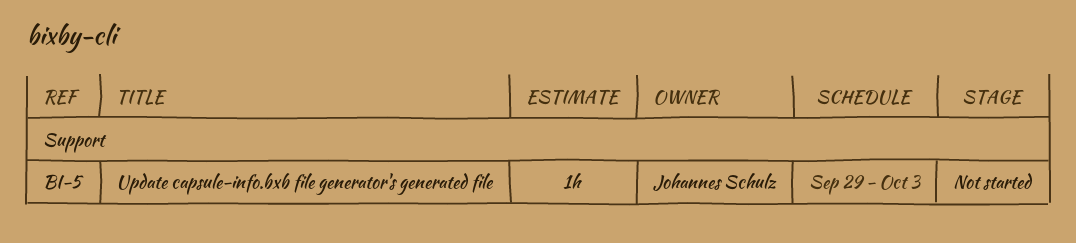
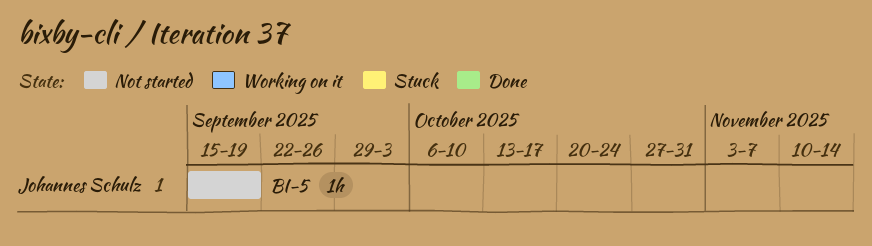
BI-5, start: Sep 29 -> Sep 15
BI-5, due: Oct 3 -> Sep 19

